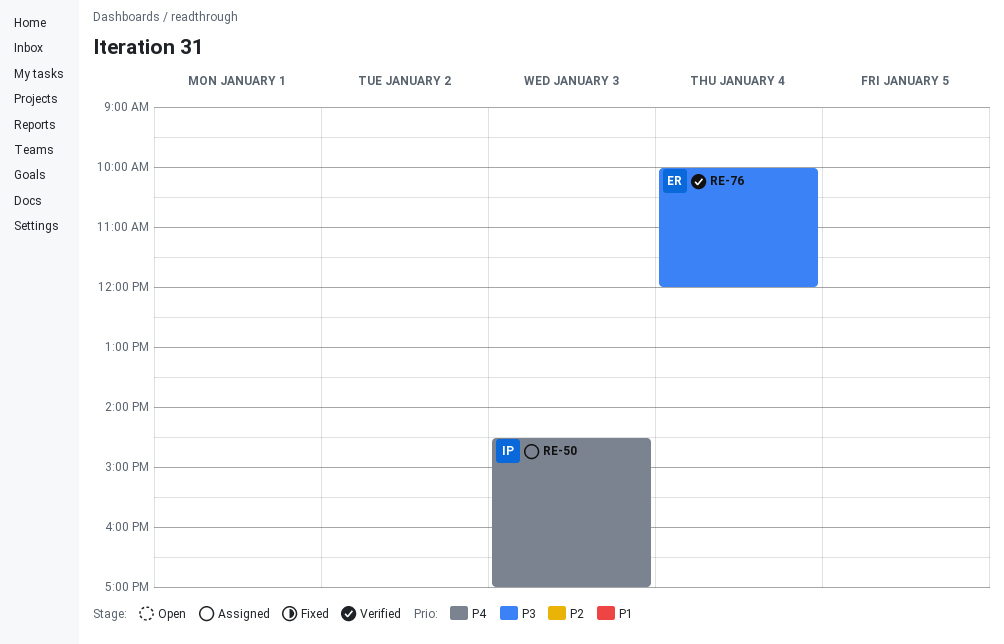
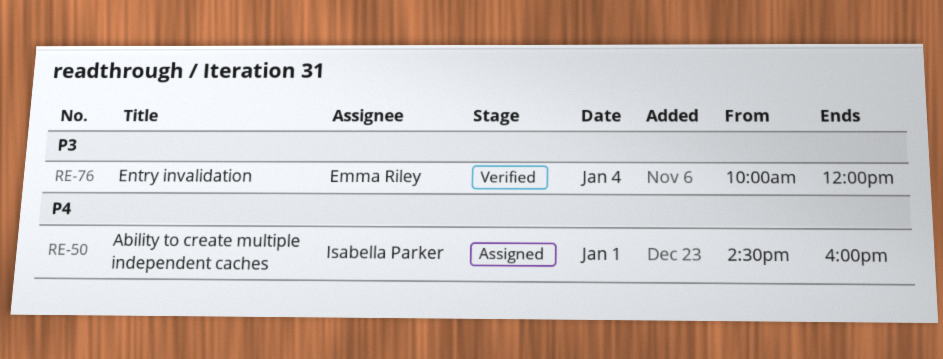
RE-50, day: Jan 3 -> Jan 1
RE-50, ends: 17:00 -> 16:00

